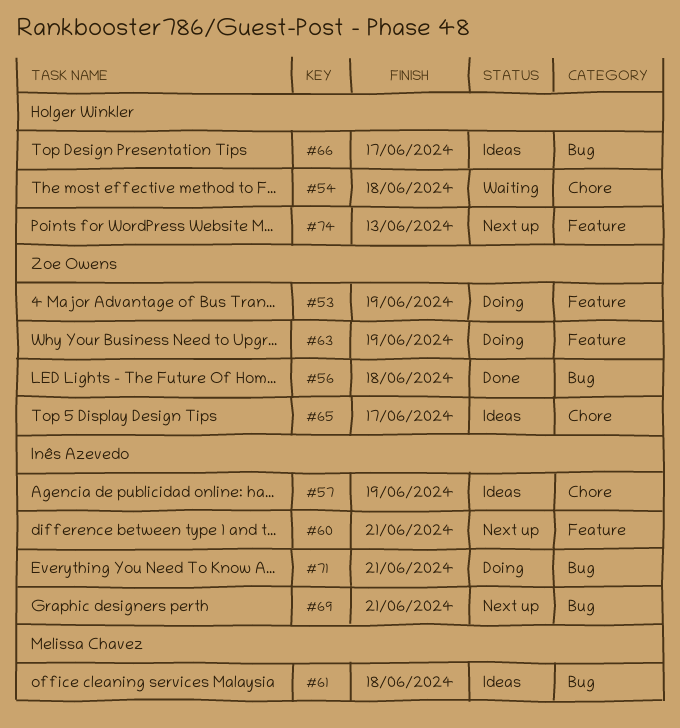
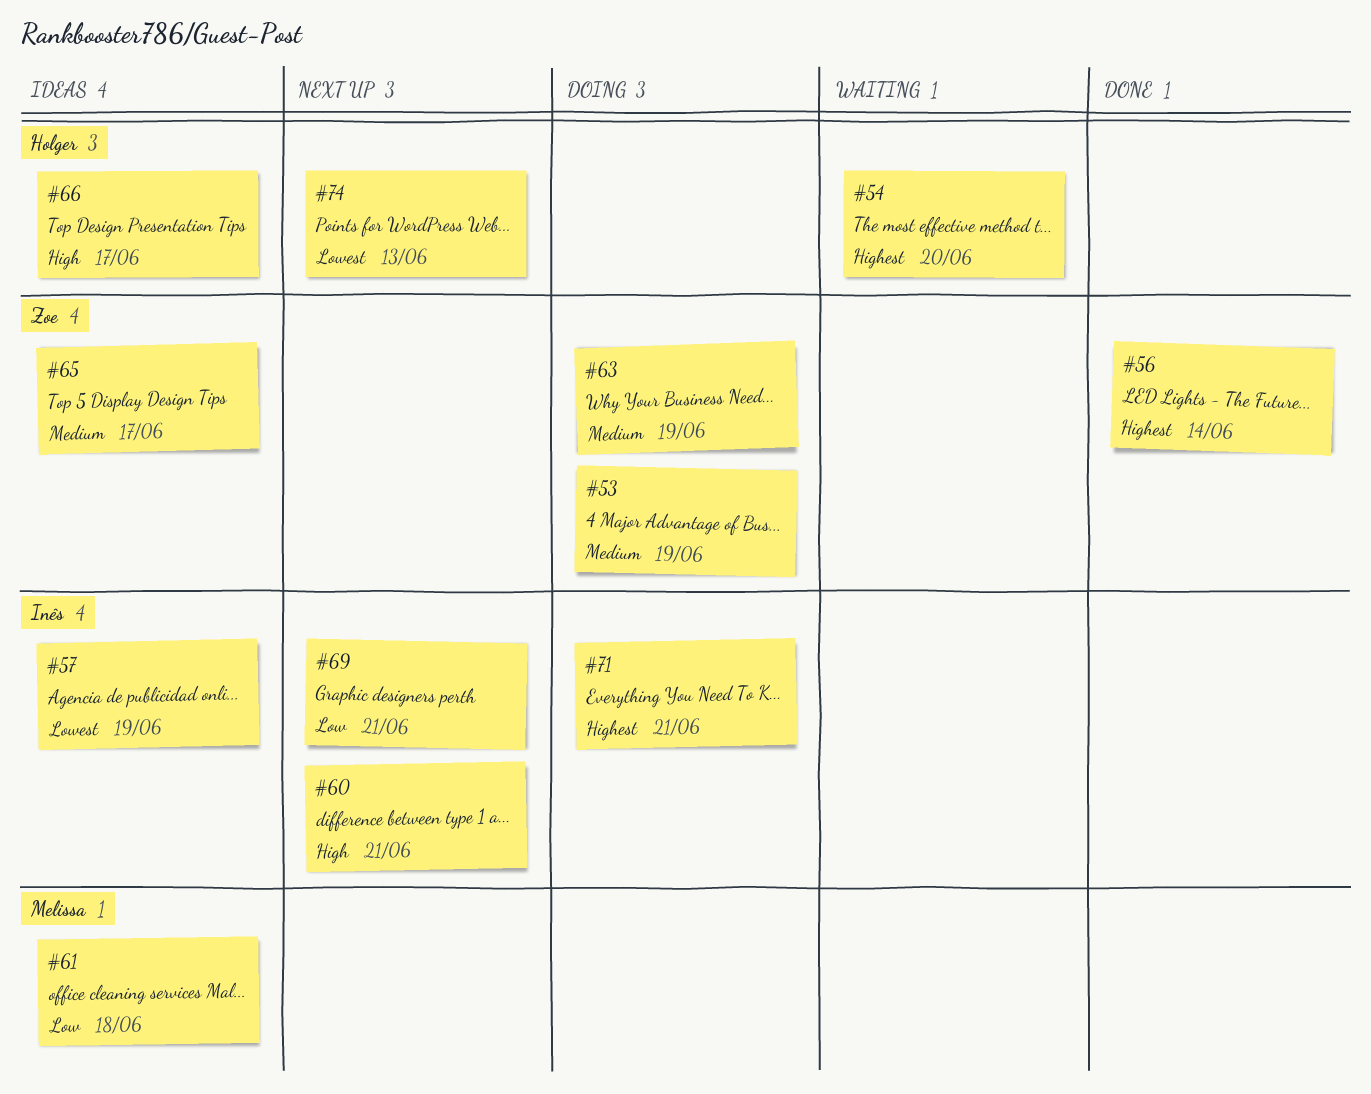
#54, due: Jun 18 -> Jun 20
#56, due: Jun 18 -> Jun 14

